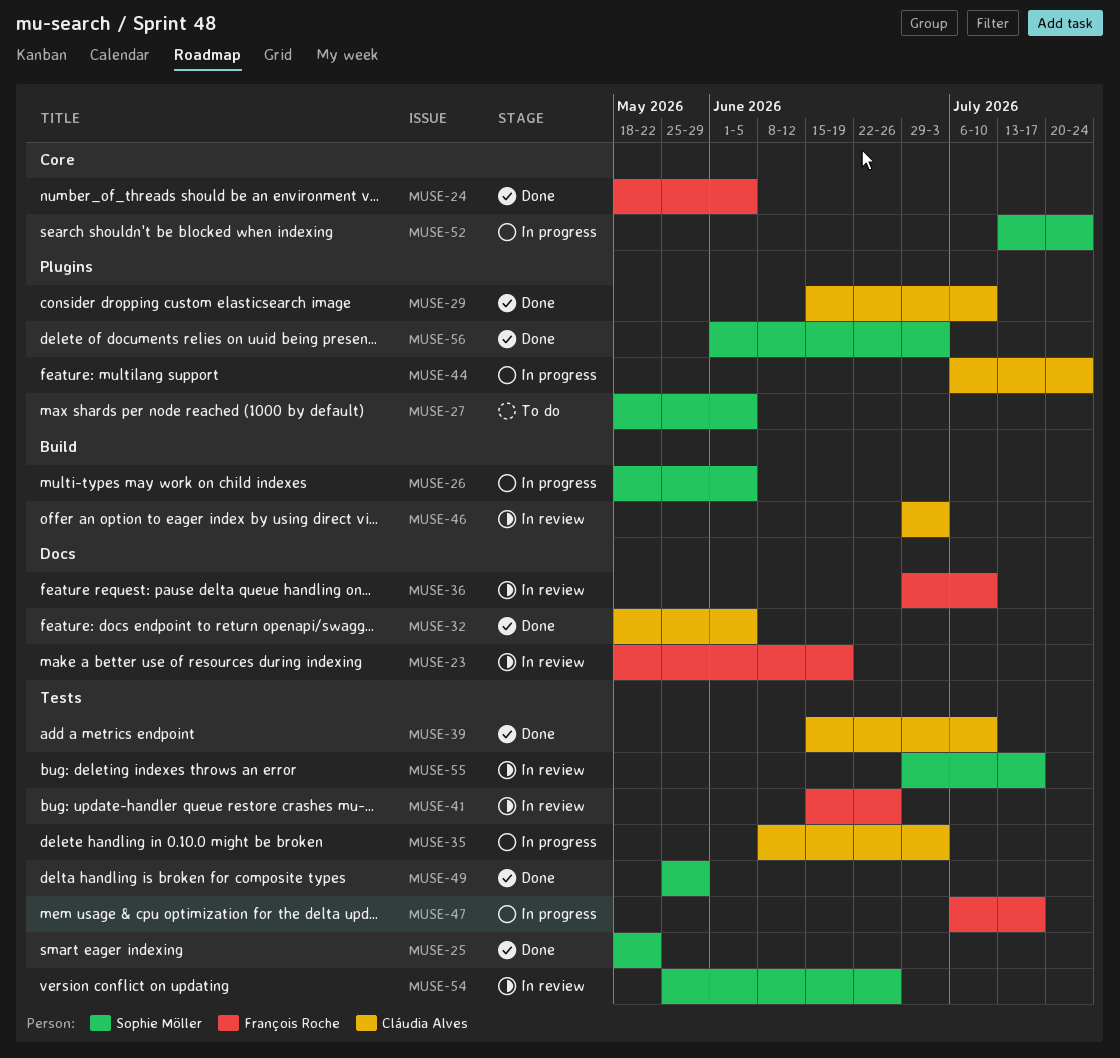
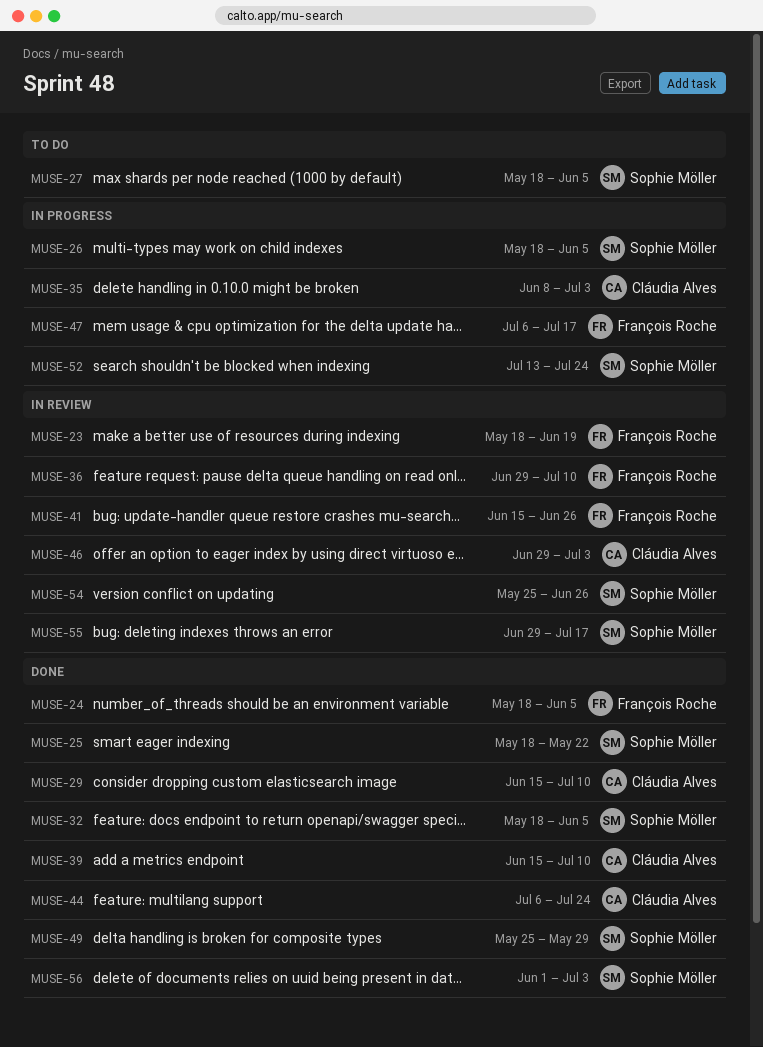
MUSE-32, owner: Cláudia Alves -> Sophie Möller
MUSE-44, status: In progress -> Done

